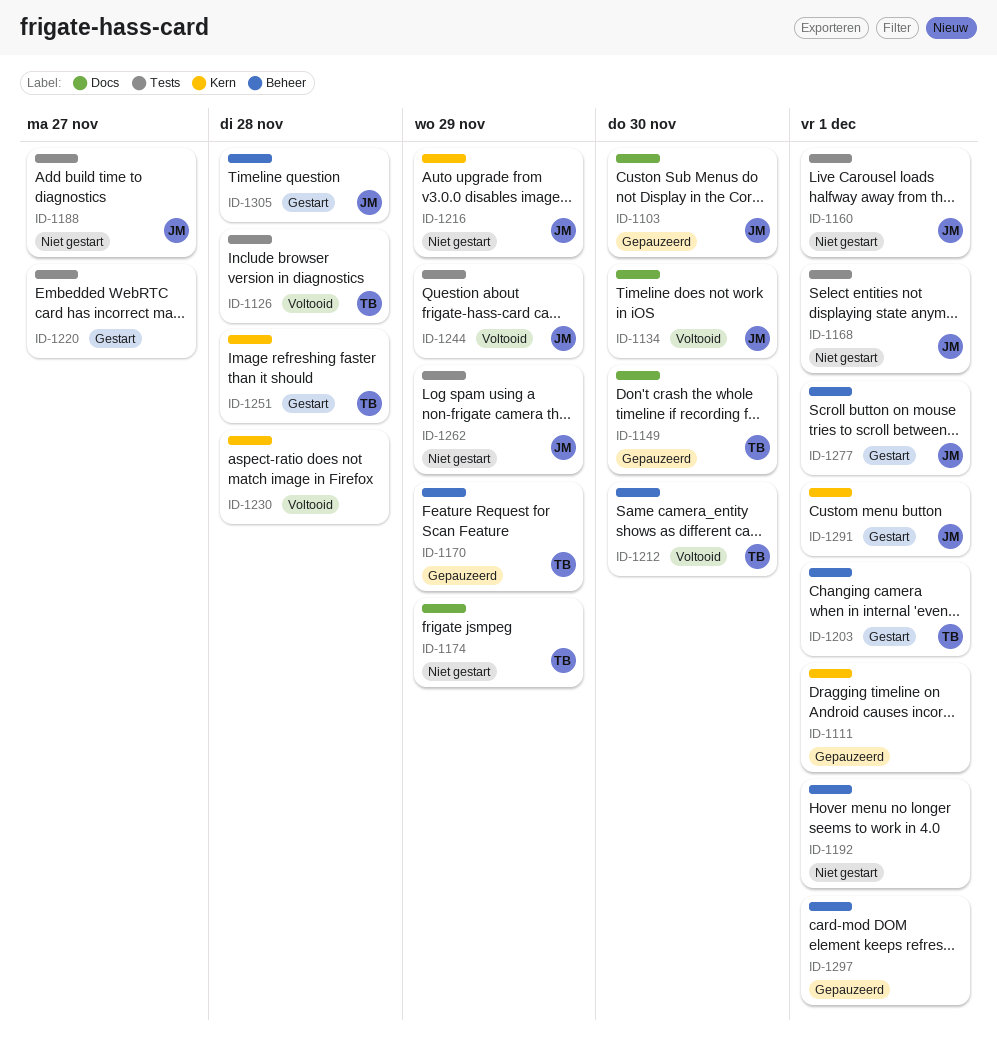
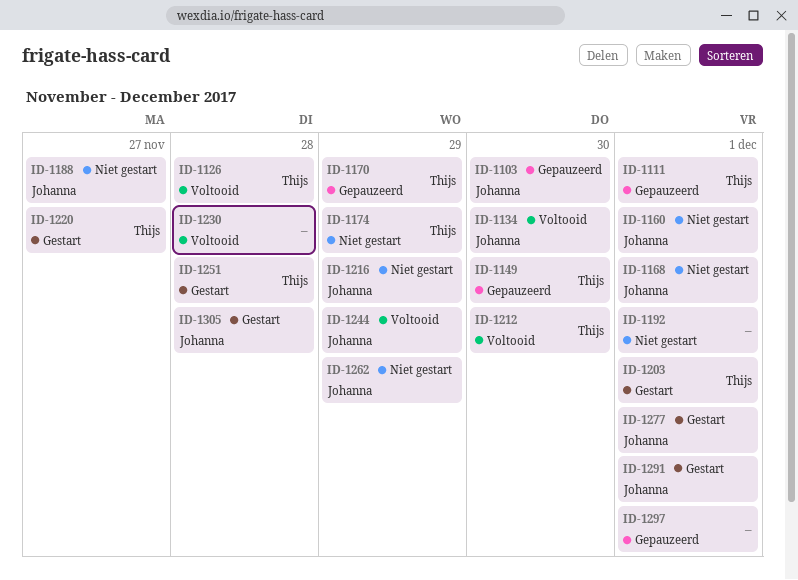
ID-1111, owner: none -> Thijs
ID-1220, owner: none -> Thijs

